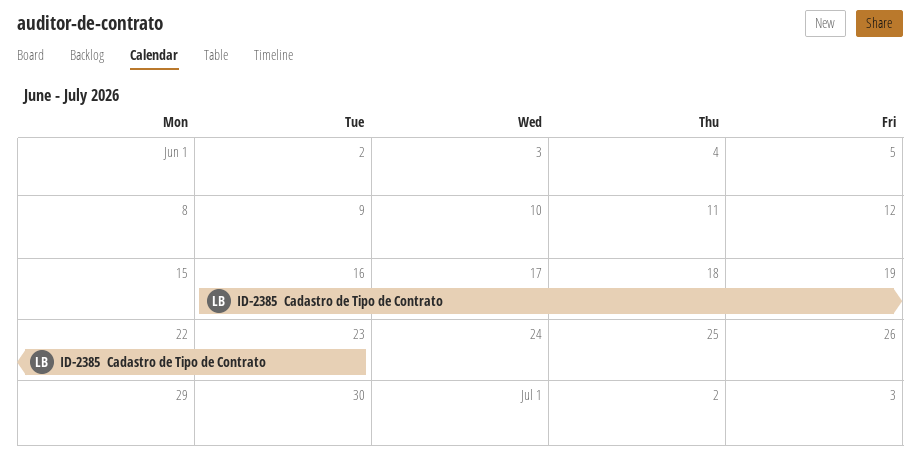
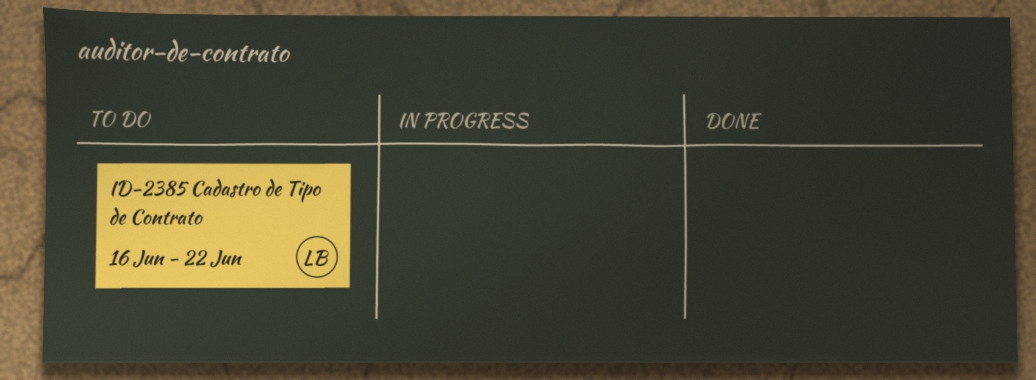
ID-2385, due: Jun 23 -> Jun 22

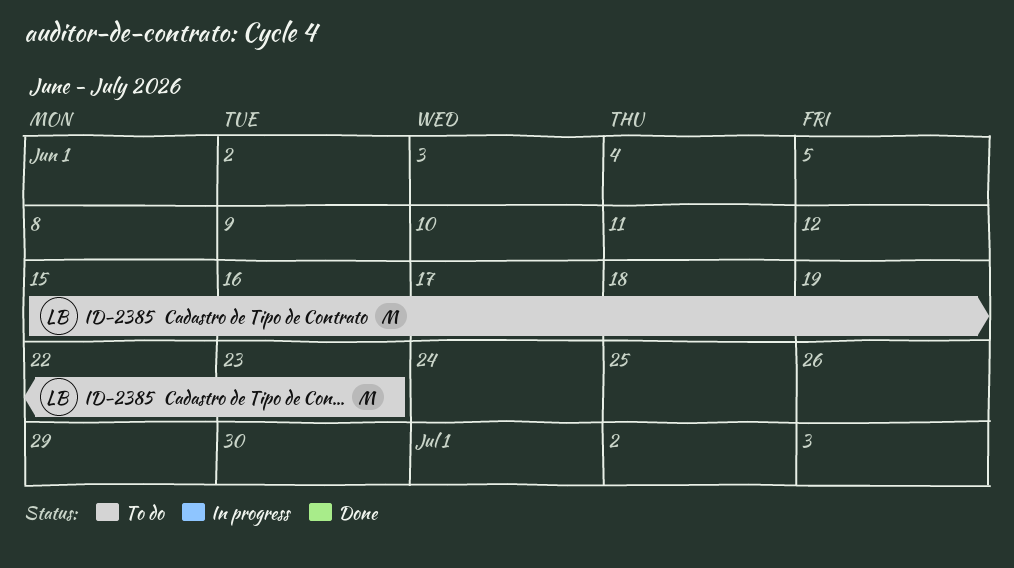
ID-2385, start: Jun 16 -> Jun 15
ID-2385, due: Jun 22 -> Jun 23

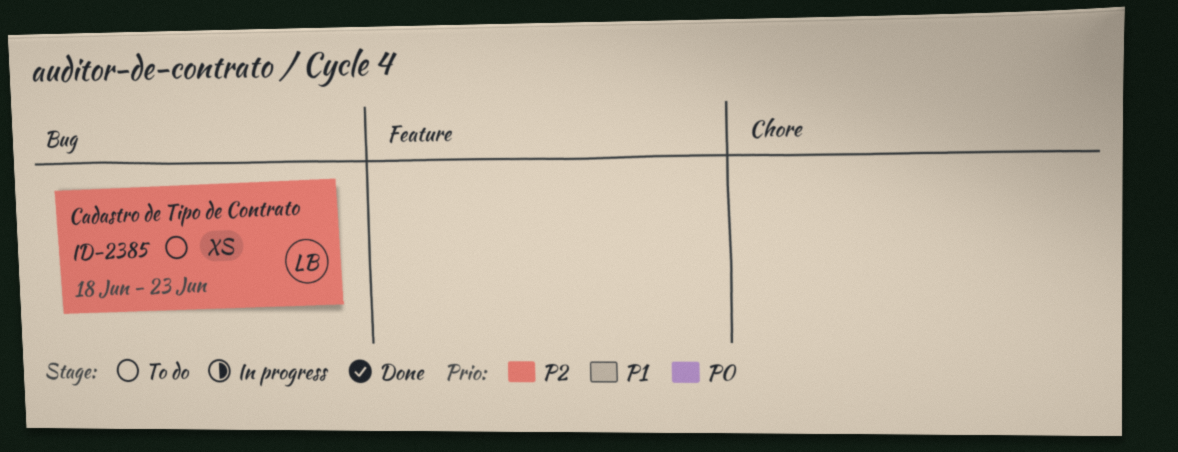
ID-2385, estimate: M -> XS
ID-2385, start: Jun 15 -> Jun 18

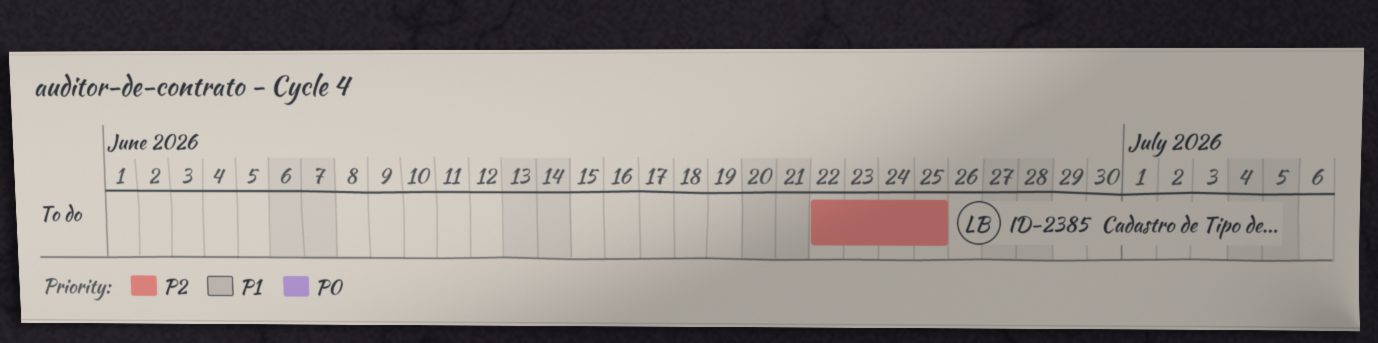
ID-2385, start: Jun 18 -> Jun 22
ID-2385, due: Jun 23 -> Jun 25

